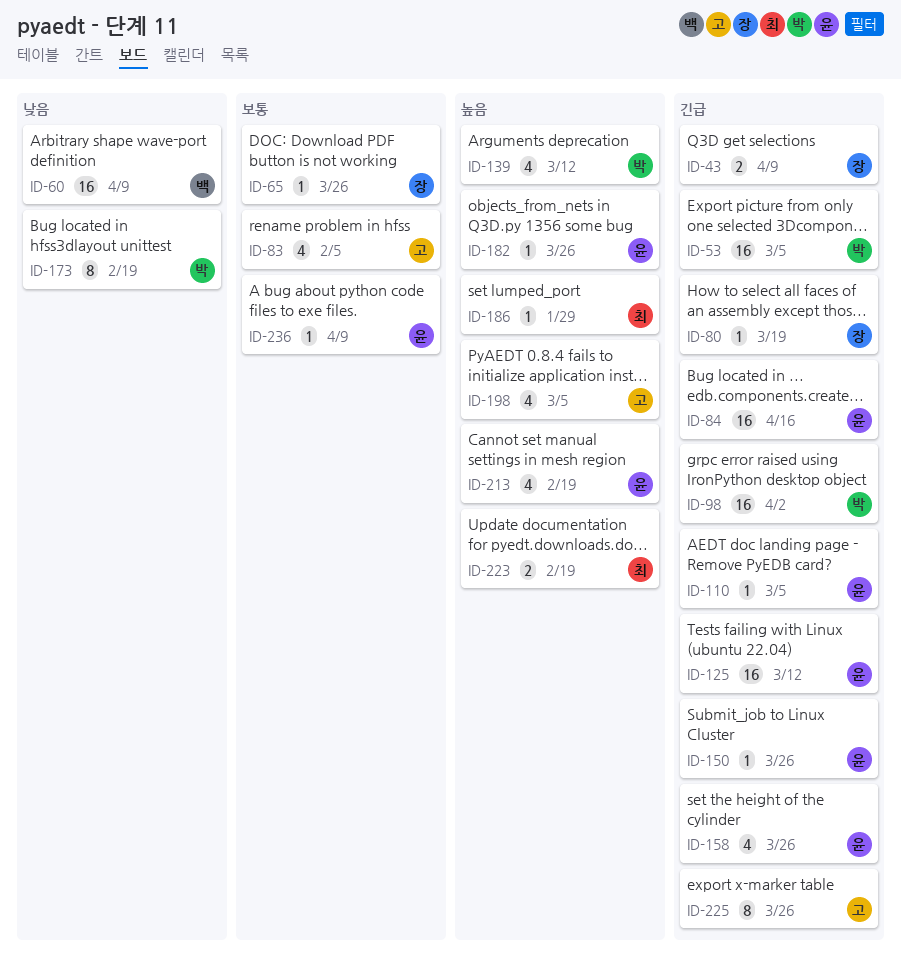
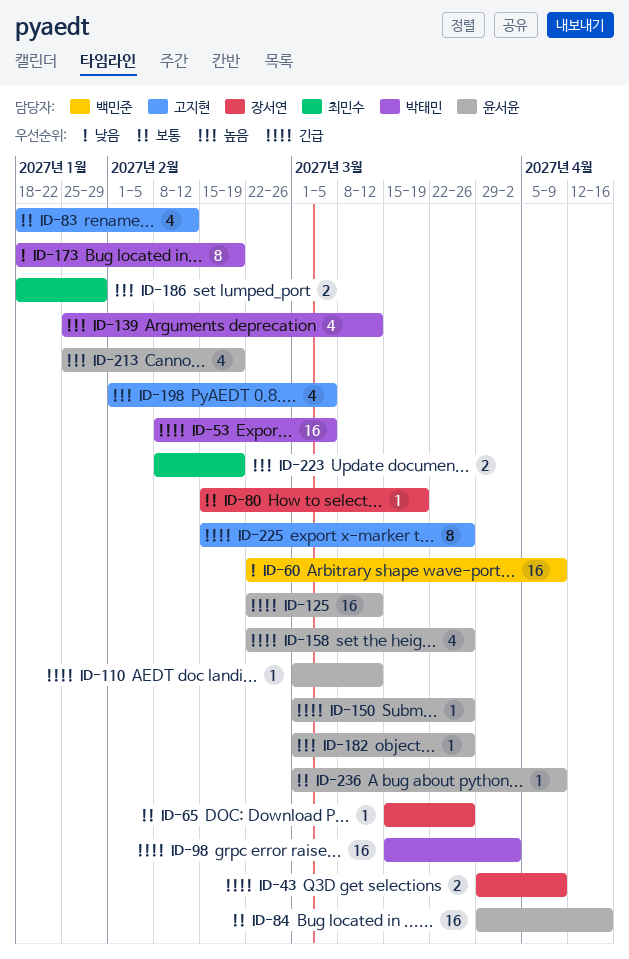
ID-80, priority: 긴급 -> 보통
ID-83, due: Feb 5 -> Feb 12
ID-84, priority: 긴급 -> 보통
ID-110, due: Mar 5 -> Mar 12
ID-186, estimate: 1 -> 2

